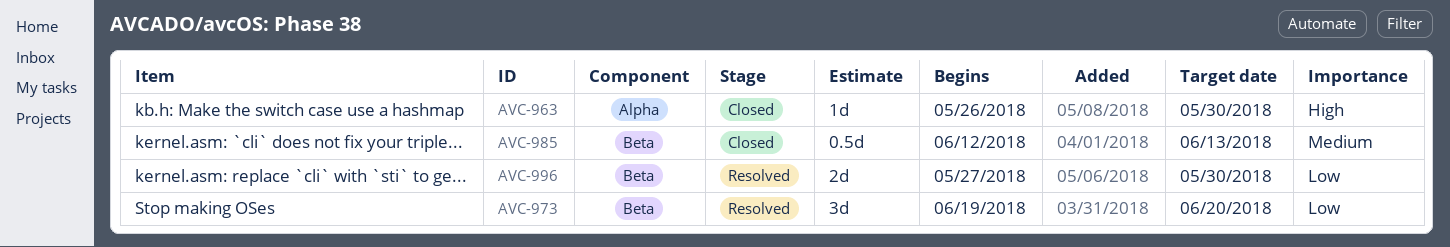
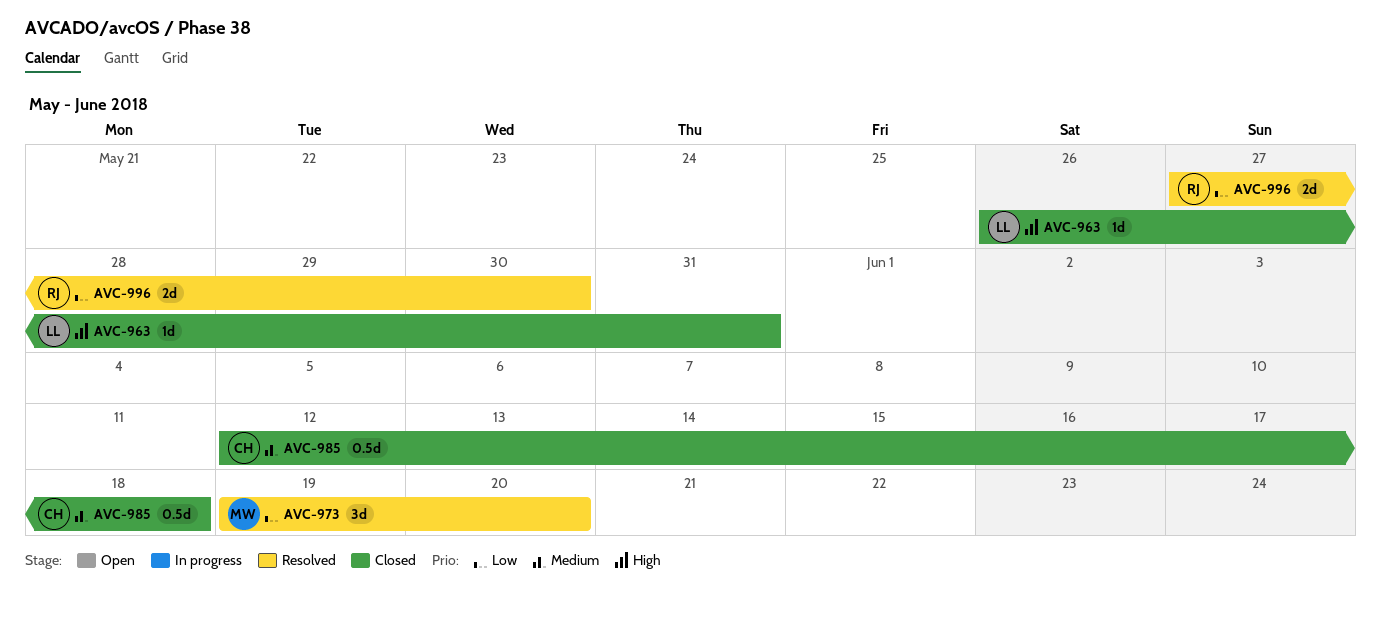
AVC-963, due: May 30 -> May 31
AVC-985, due: Jun 13 -> Jun 18

